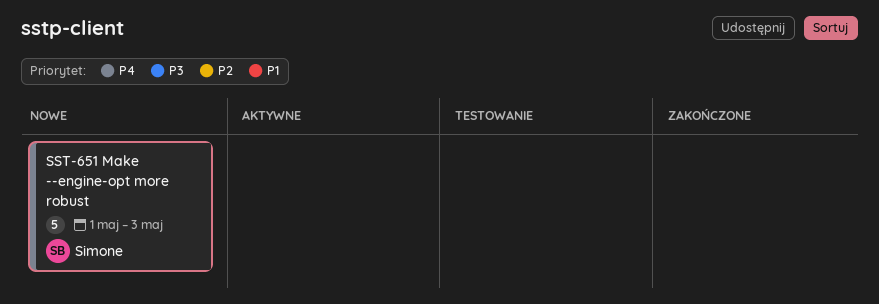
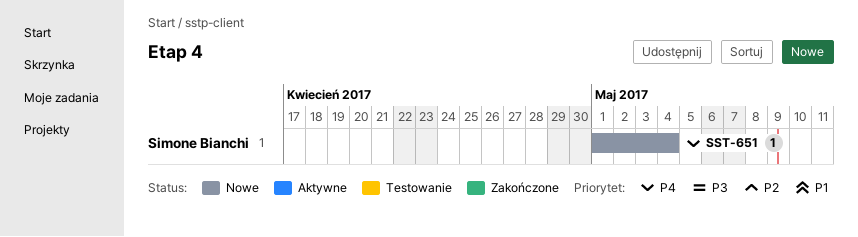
SST-651, estimate: 5 -> 1
SST-651, due: May 3 -> May 4

